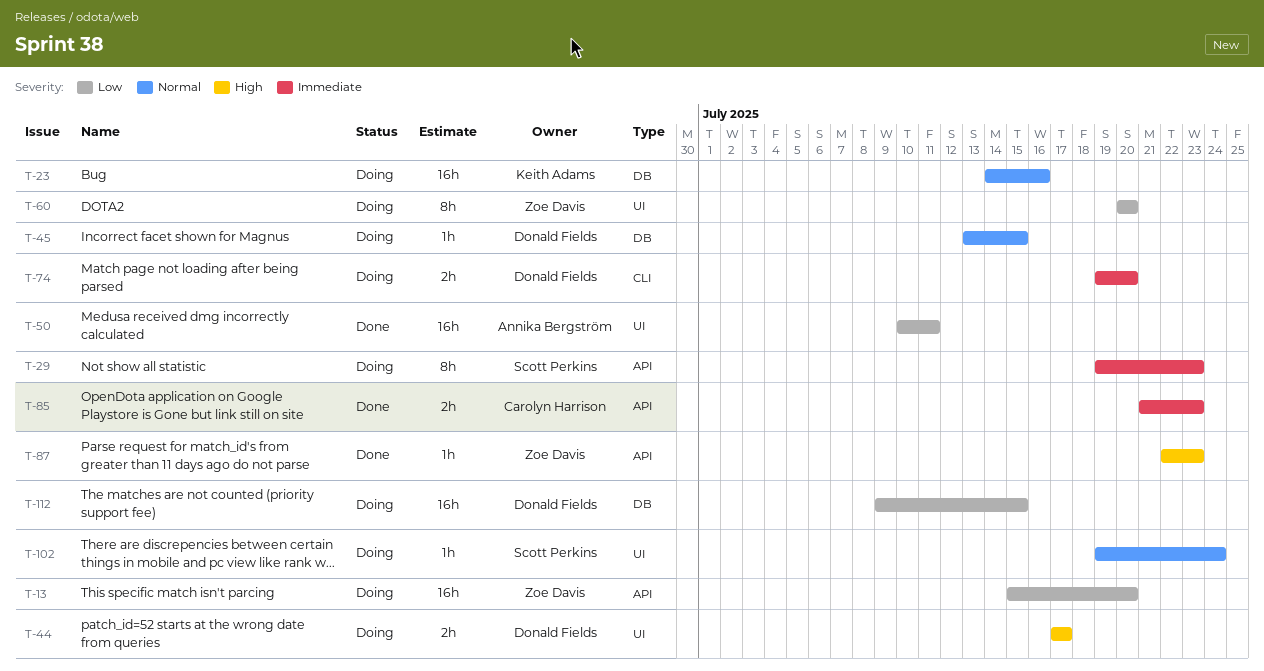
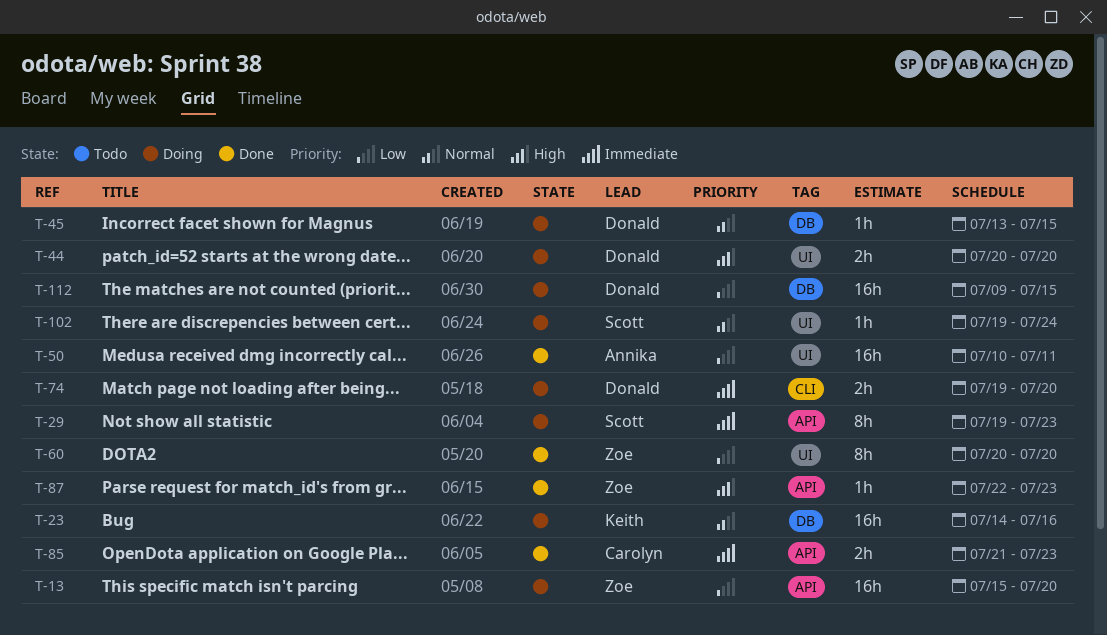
T-44, start: Jul 17 -> Jul 20
T-44, due: Jul 17 -> Jul 20
T-60, status: Doing -> Done

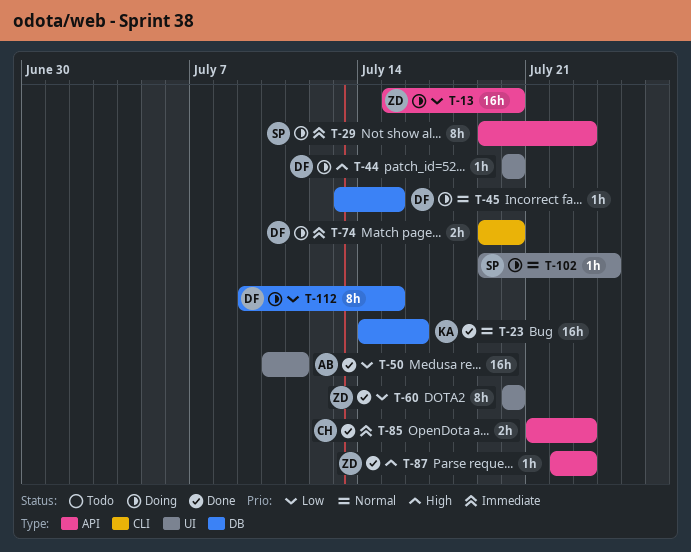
T-23, status: Doing -> Done
T-44, estimate: 2h -> 1h
T-112, estimate: 16h -> 8h

